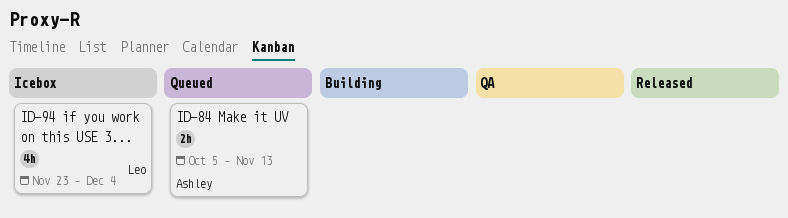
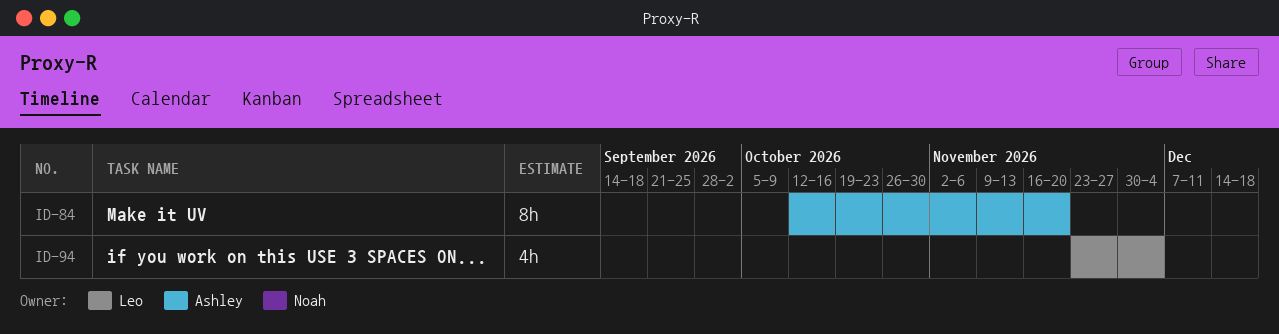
ID-84, estimate: 2h -> 8h
ID-84, start: Oct 5 -> Oct 12
ID-84, due: Nov 13 -> Nov 20

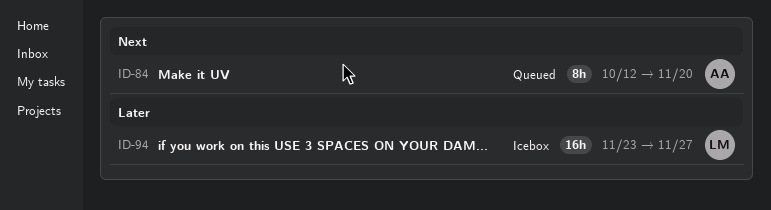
ID-94, estimate: 4h -> 16h
ID-94, due: Dec 4 -> Nov 27

